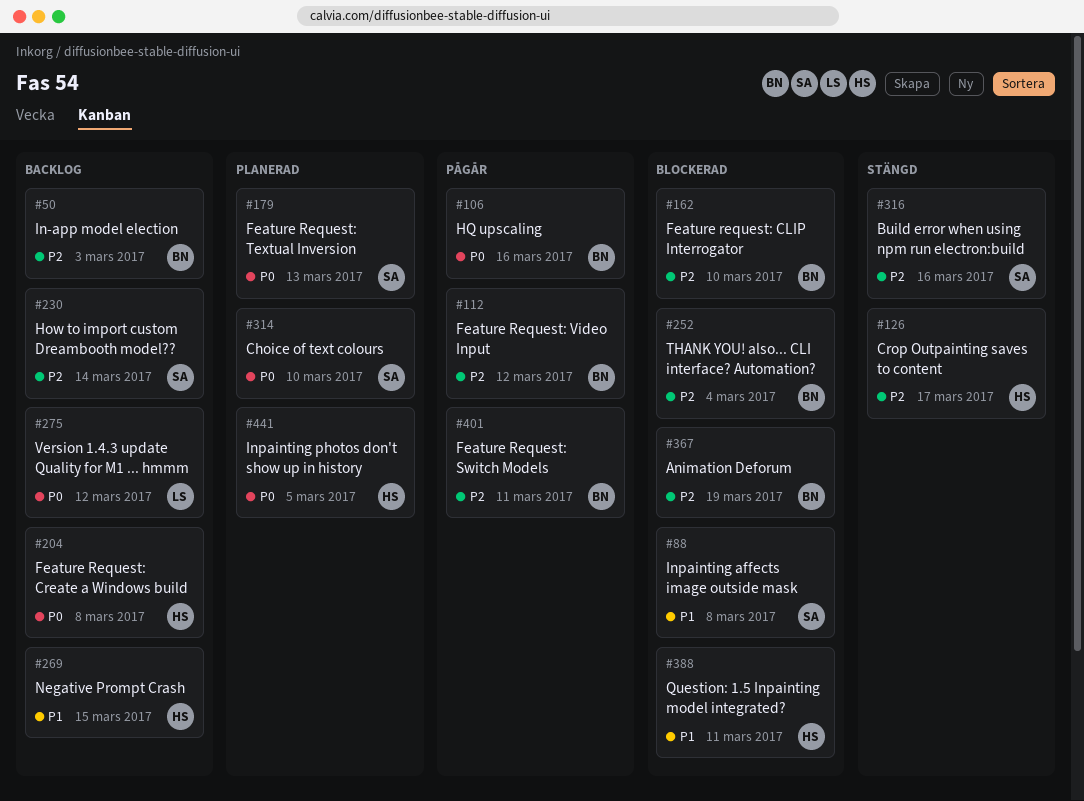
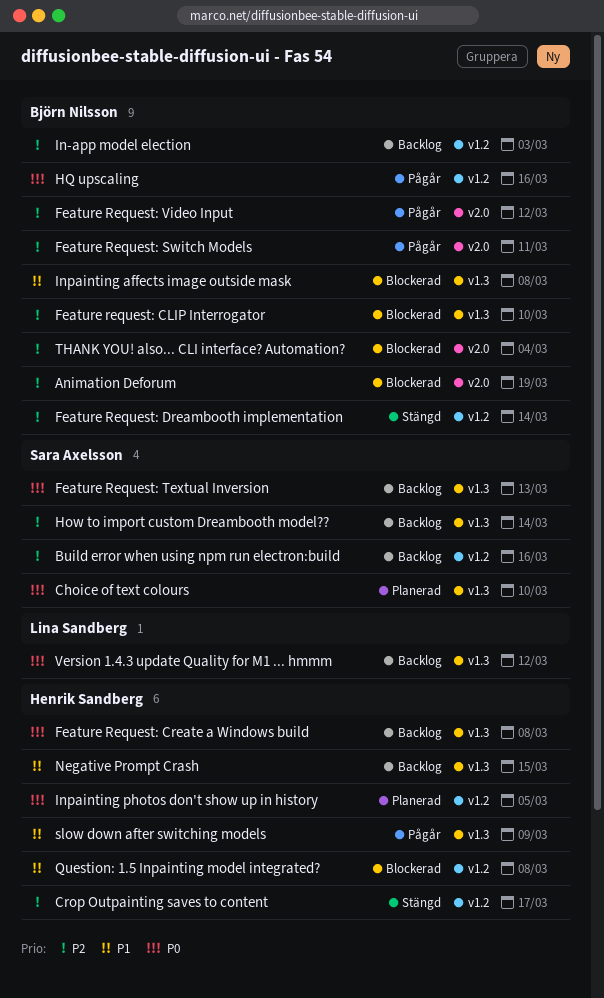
Build error when using npm run electron:build, status: Stängd -> Backlog
Feature Request: Dreambooth implementation: none -> present
Feature Request: Textual Inversion, status: Planerad -> Backlog
Inpainting affects image outside mask, owner: Sara Axelsson -> Björn Nilsson
Question: 1.5 Inpainting model integrated?, due: Mar 11 -> Mar 8
slow down after switching models: none -> present

